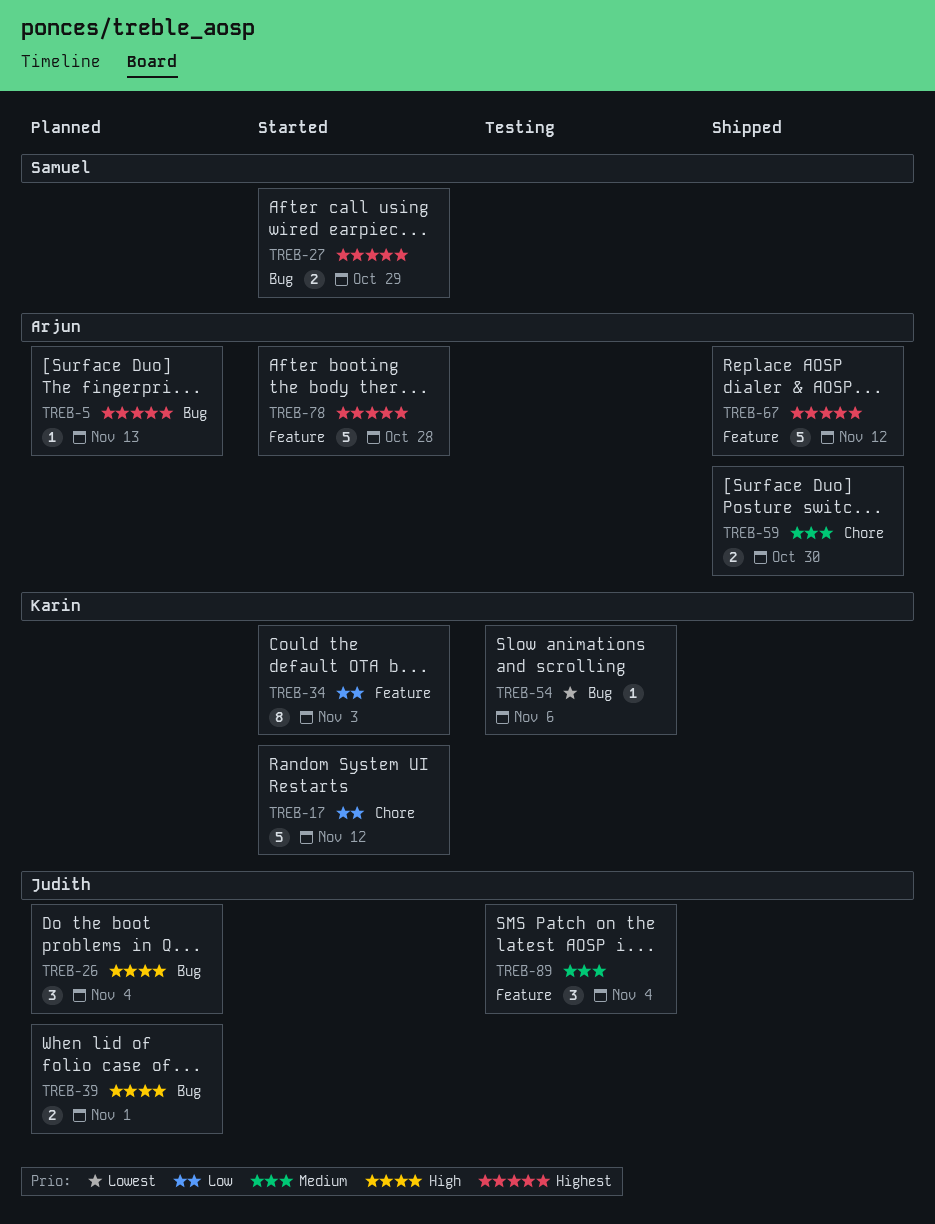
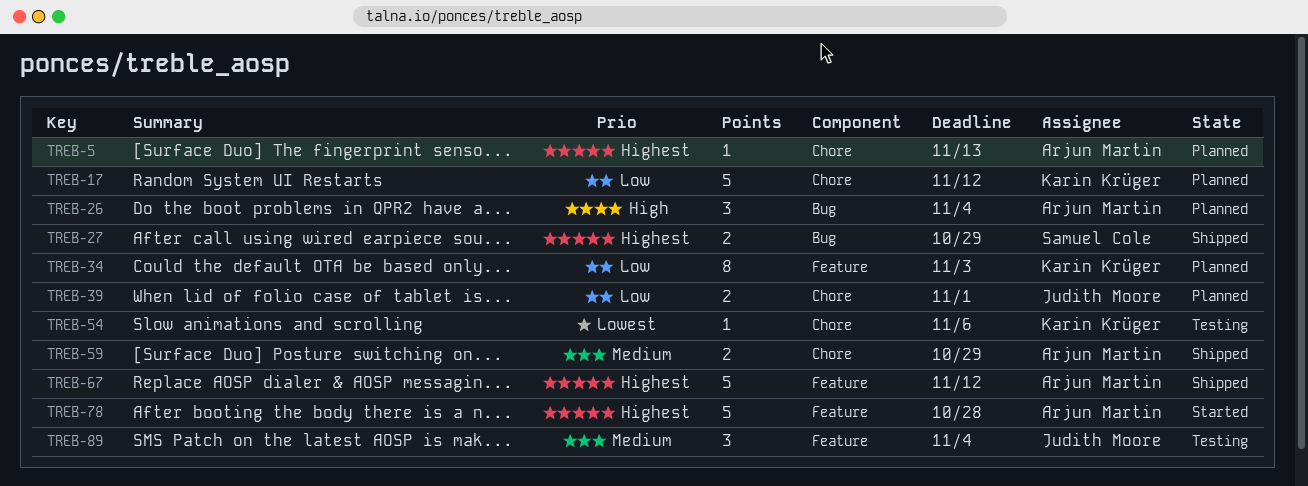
TREB-5, label: Bug -> Chore
TREB-17, status: Started -> Planned
TREB-26, owner: Judith Moore -> Arjun Martin
TREB-27, status: Started -> Shipped
TREB-34, status: Started -> Planned
TREB-39, priority: High -> Low
TREB-39, label: Bug -> Chore
TREB-54, label: Bug -> Chore
TREB-59, due: Oct 30 -> Oct 29

